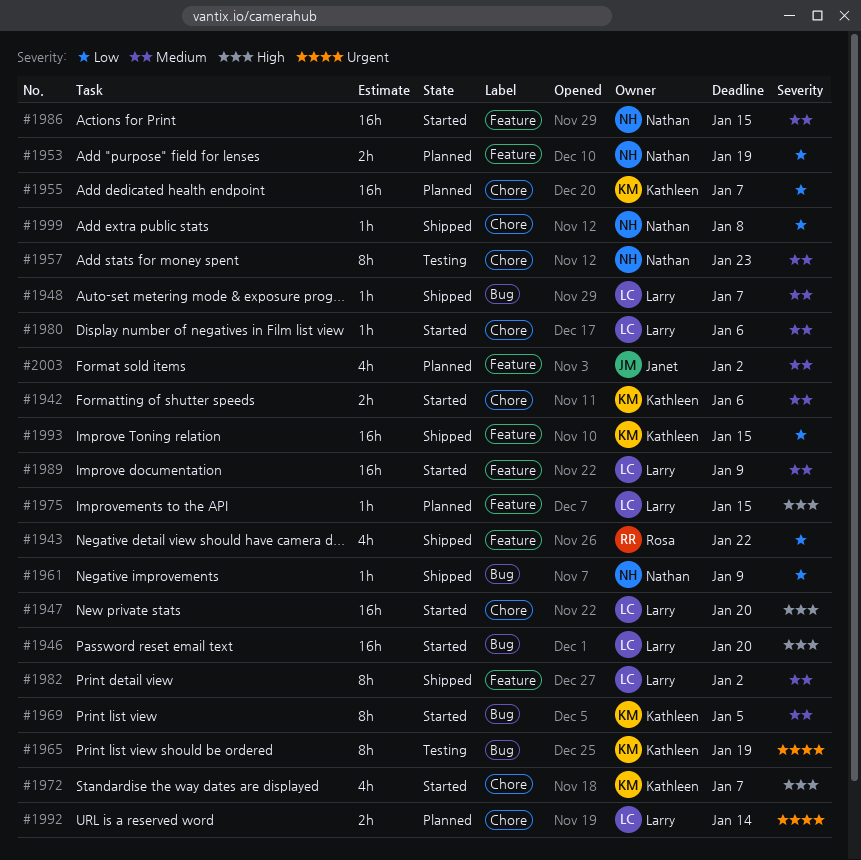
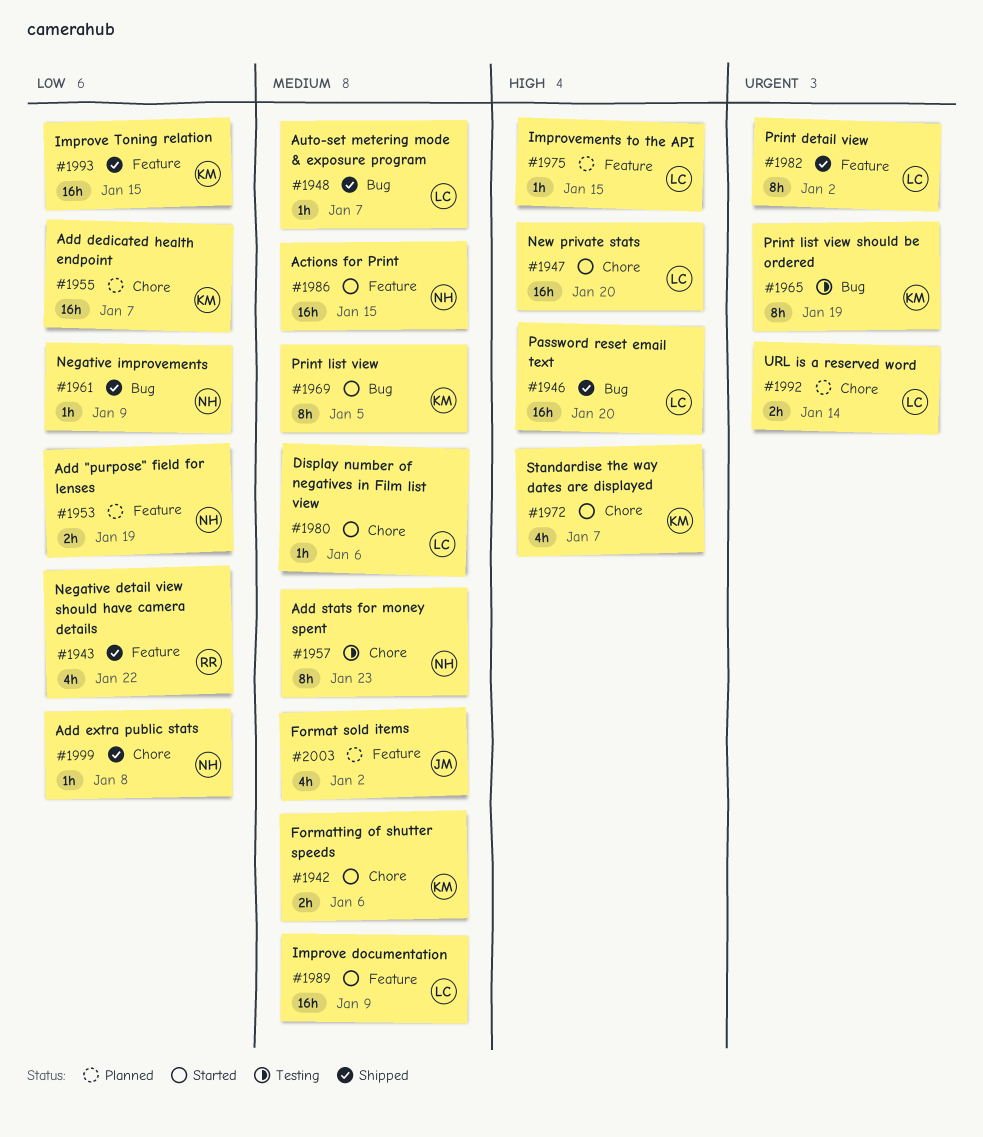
#1946, status: Started -> Shipped
#1982, priority: Medium -> Urgent

